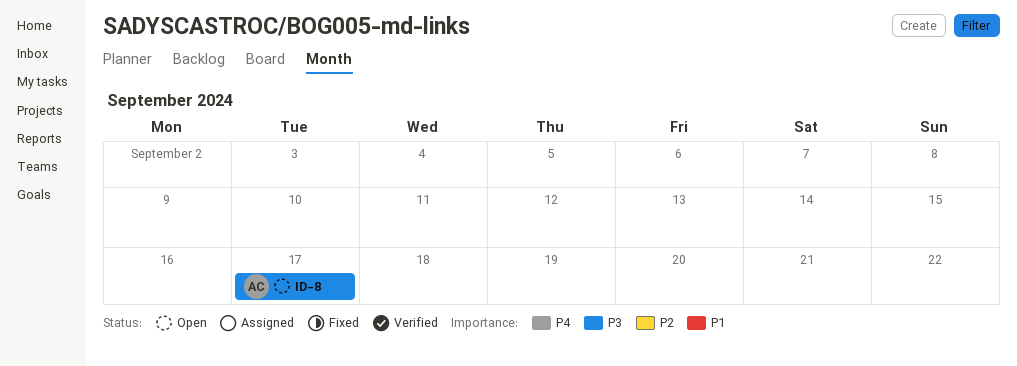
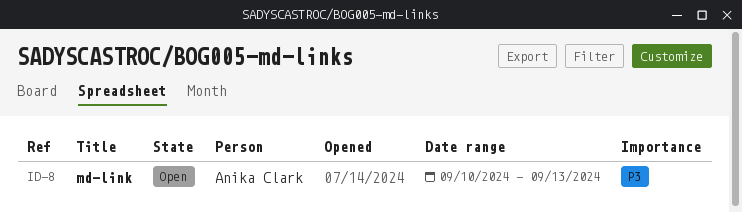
ID-8, start: Sep 17 -> Sep 10
ID-8, due: Sep 17 -> Sep 13

